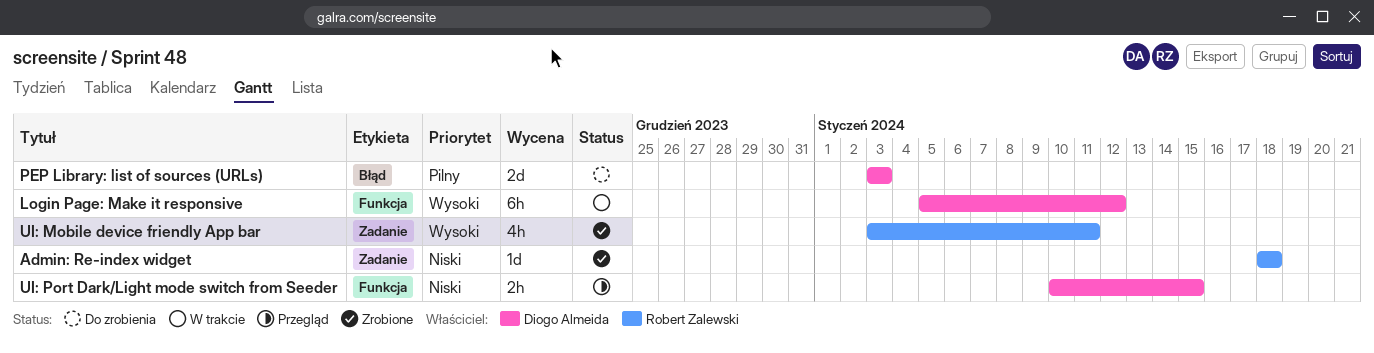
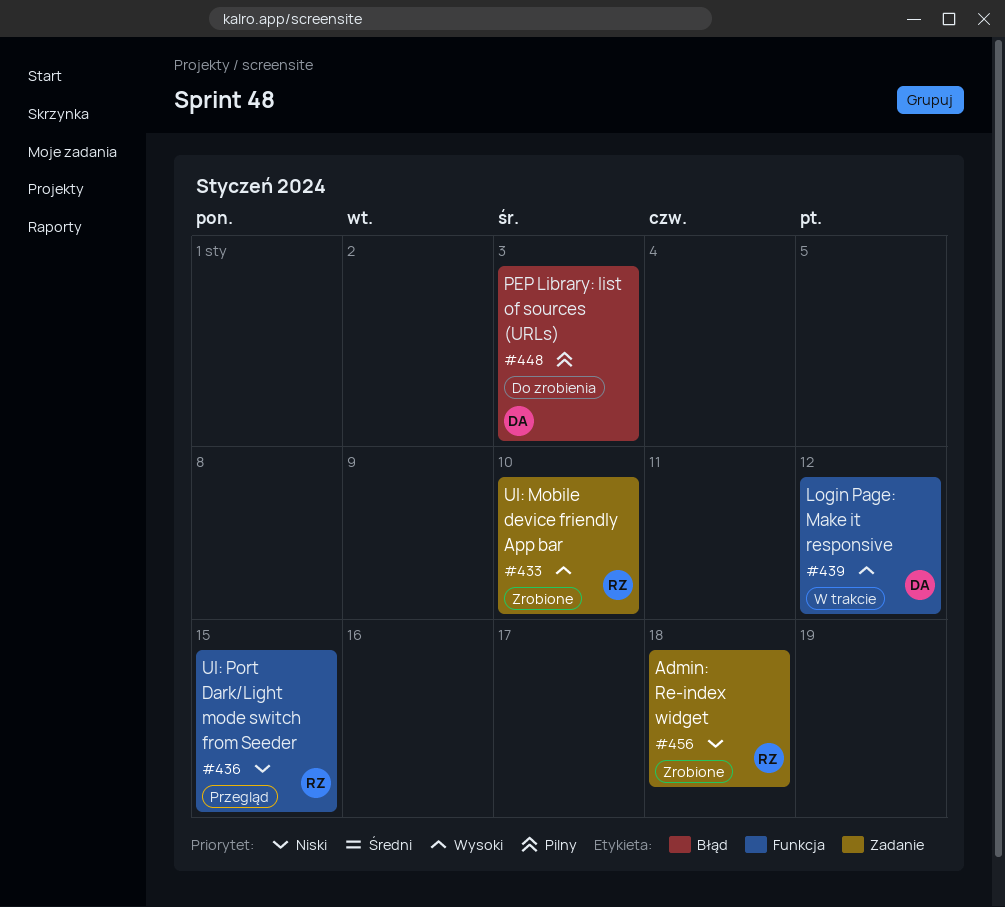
UI: Mobile device friendly App bar, due: Jan 11 -> Jan 10
UI: Port Dark/Light mode switch from Seeder, owner: Diogo Almeida -> Robert Zalewski

